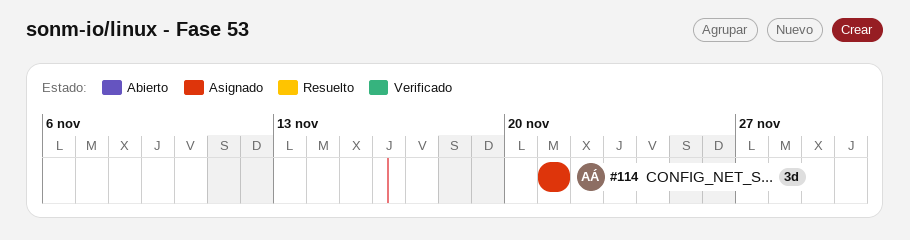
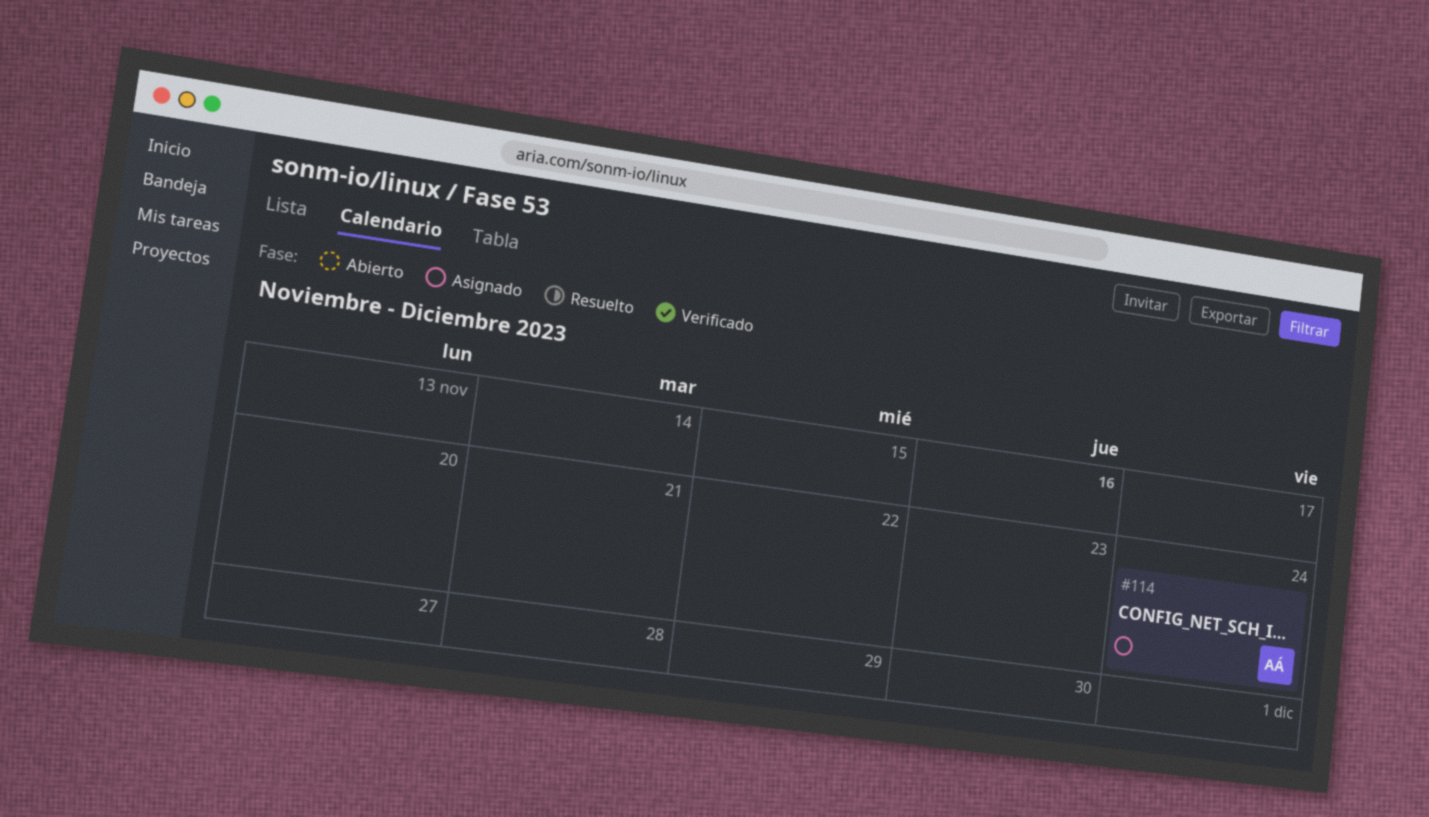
#114, due: Nov 21 -> Nov 24

